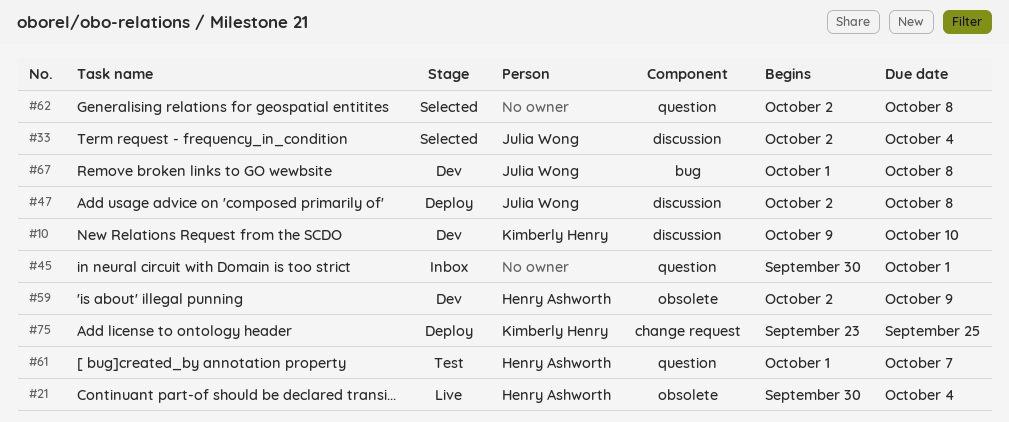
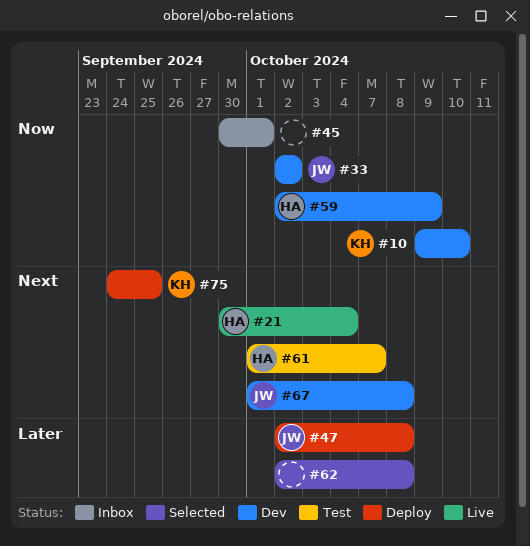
#33, status: Selected -> Dev
#33, due: Oct 4 -> Oct 2
#75, start: Sep 23 -> Sep 24

